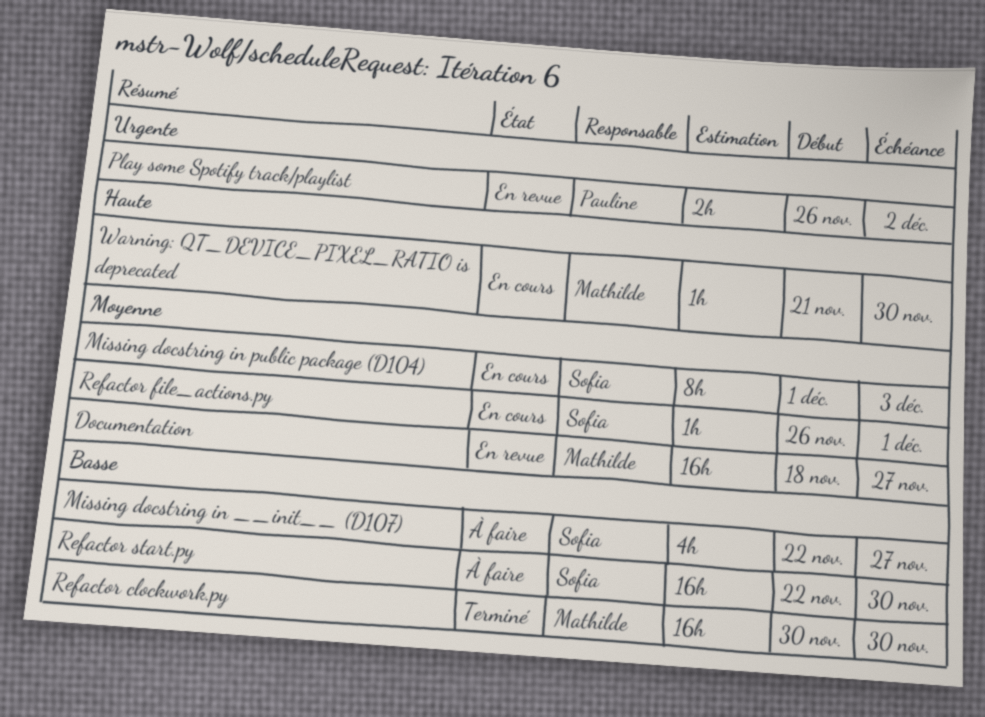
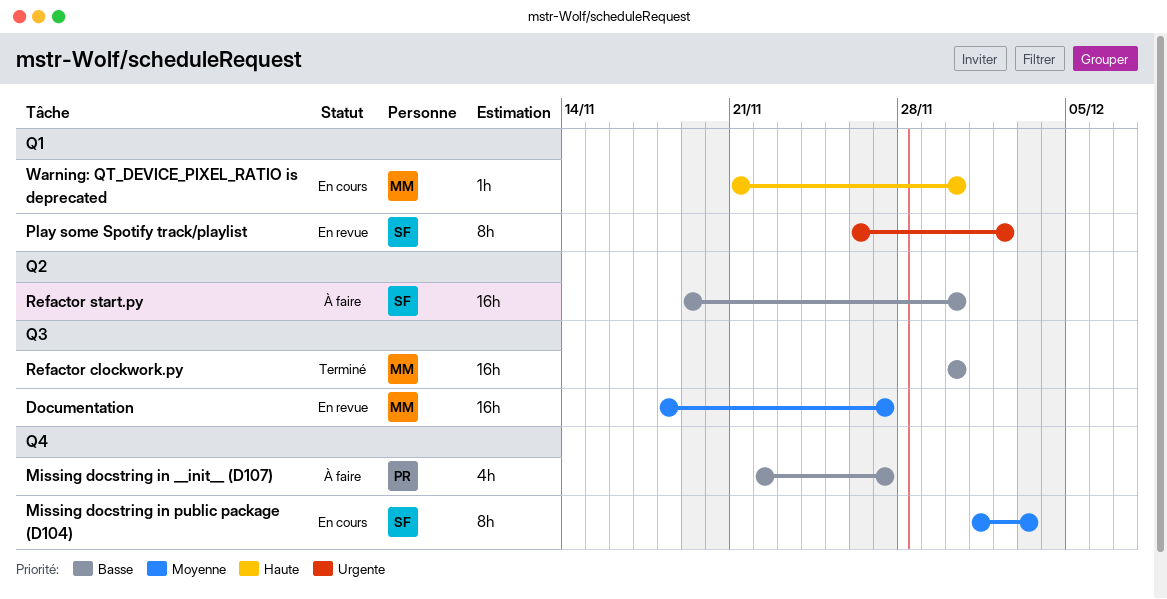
Missing docstring in __init__ (D107), owner: Sofia -> Pauline
Play some Spotify track/playlist, owner: Pauline -> Sofia
Play some Spotify track/playlist, estimate: 2h -> 8h
Refactor file_actions.py: present -> none
Refactor start.py, start: Nov 22 -> Nov 19

